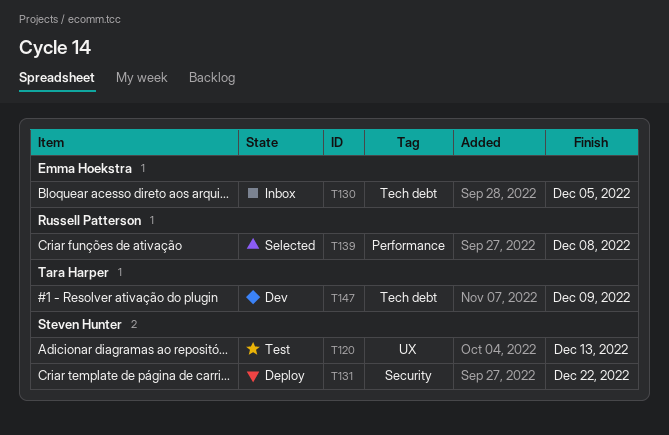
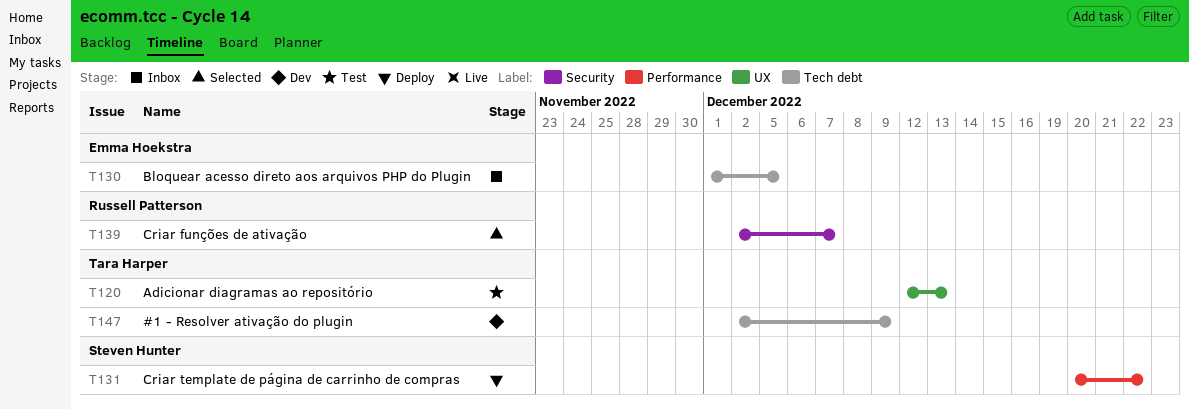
T120, owner: Steven Hunter -> Tara Harper
T131, label: Security -> Performance
T139, label: Performance -> Security
T139, due: Dec 8 -> Dec 7

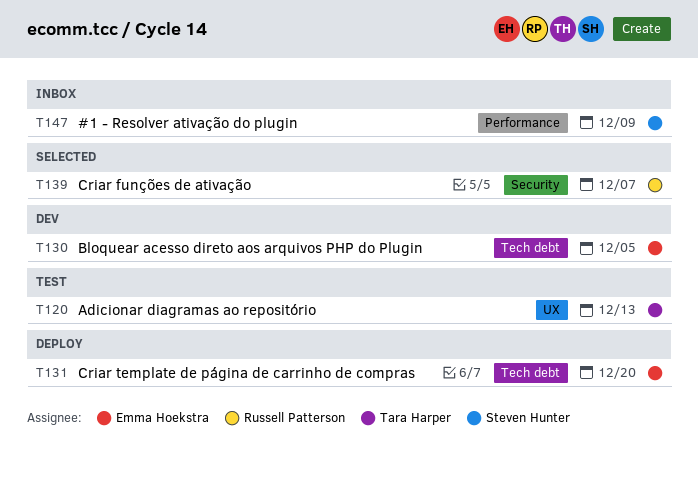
T130, status: Inbox -> Dev
T131, owner: Steven Hunter -> Emma Hoekstra
T131, label: Performance -> Tech debt
T131, due: Dec 22 -> Dec 20
T147, status: Dev -> Inbox
T147, owner: Tara Harper -> Steven Hunter
T147, label: Tech debt -> Performance

